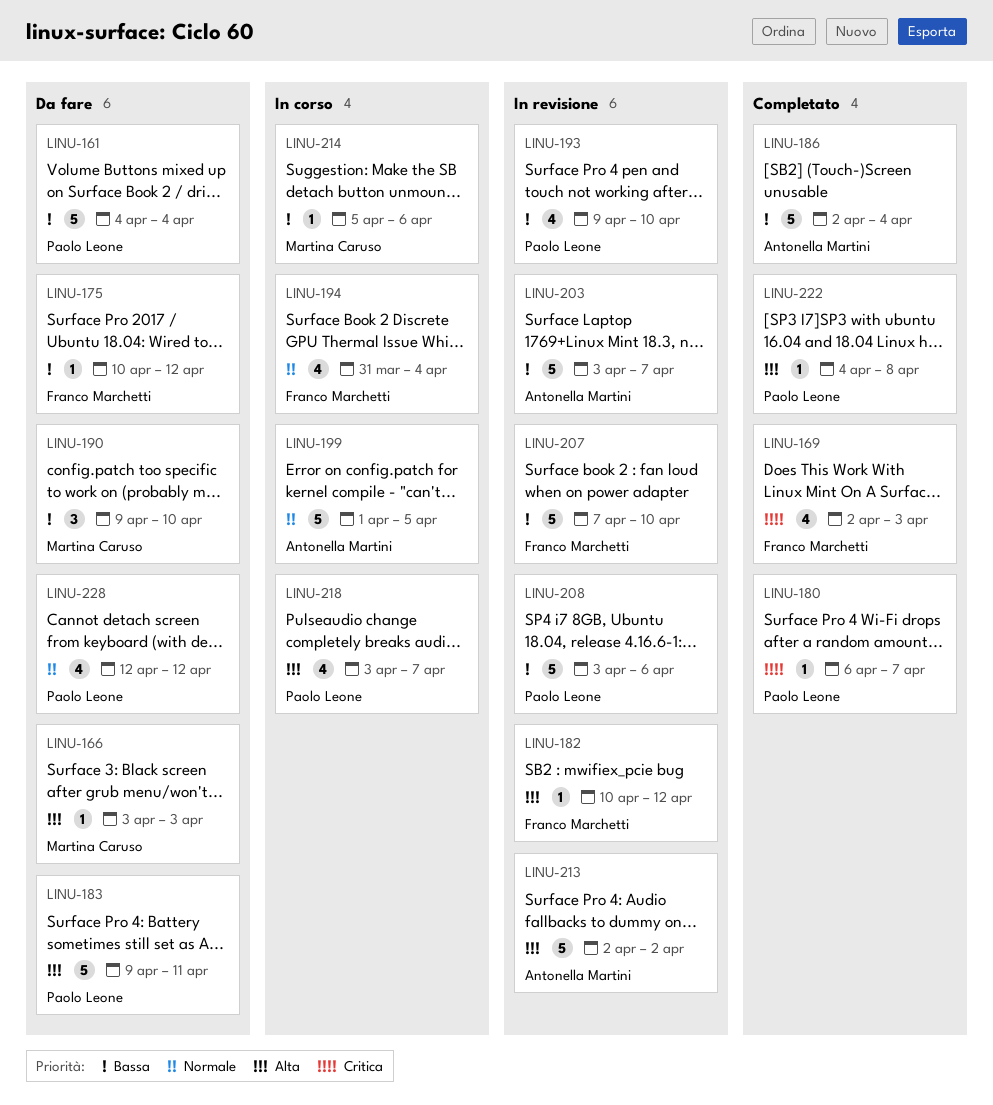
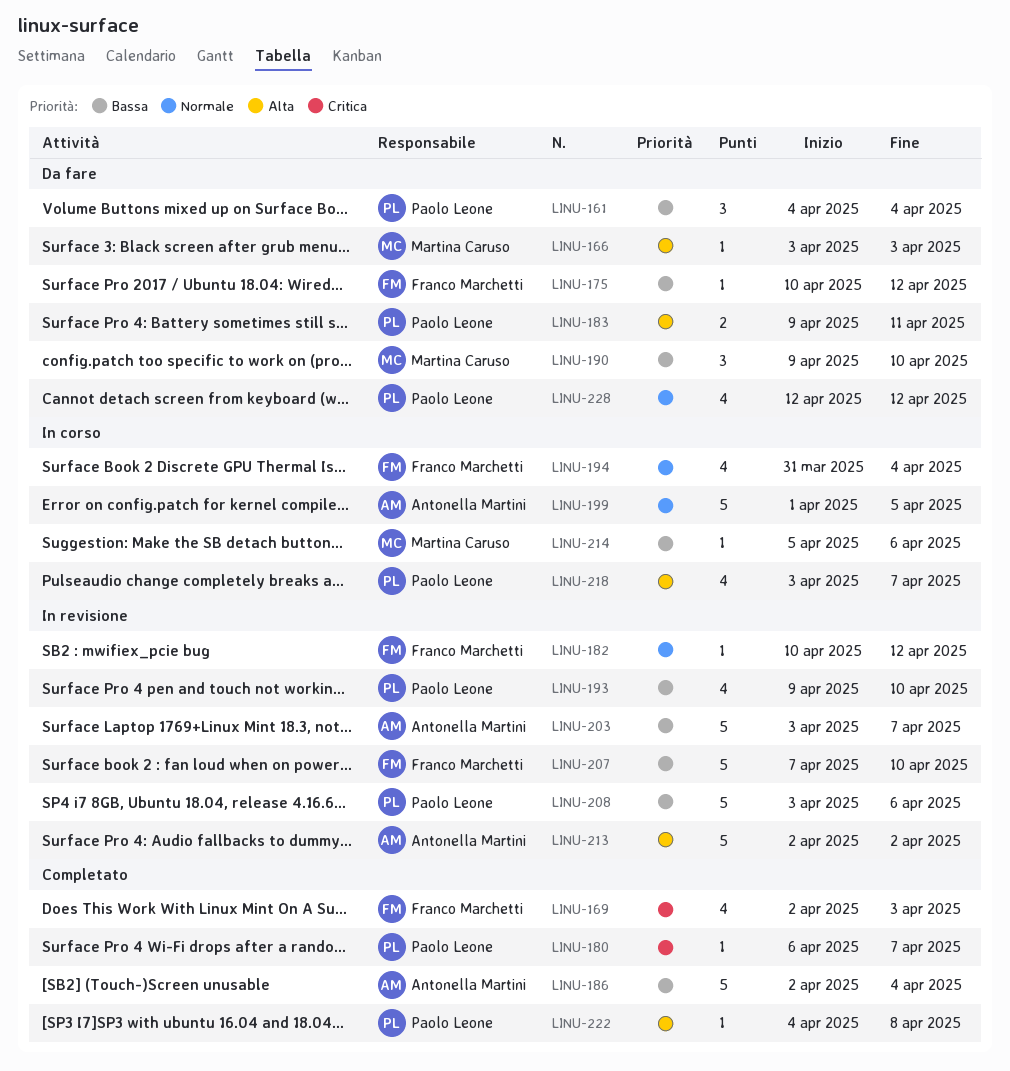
LINU-161, estimate: 5 -> 3
LINU-182, priority: Alta -> Normale
LINU-183, estimate: 5 -> 2

